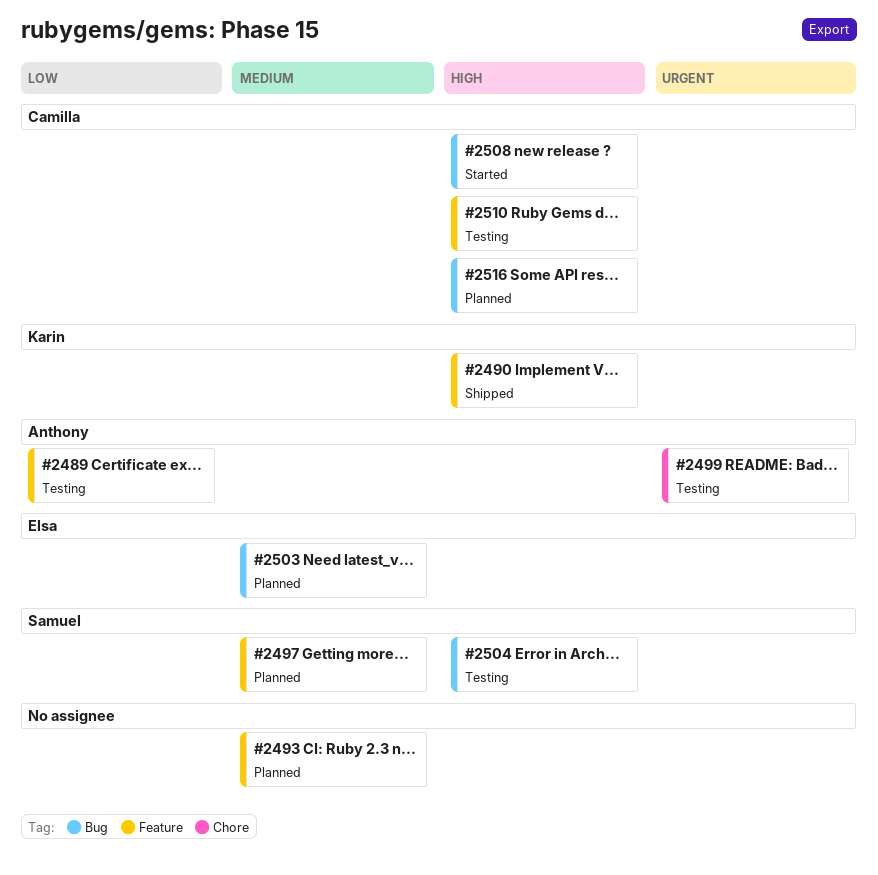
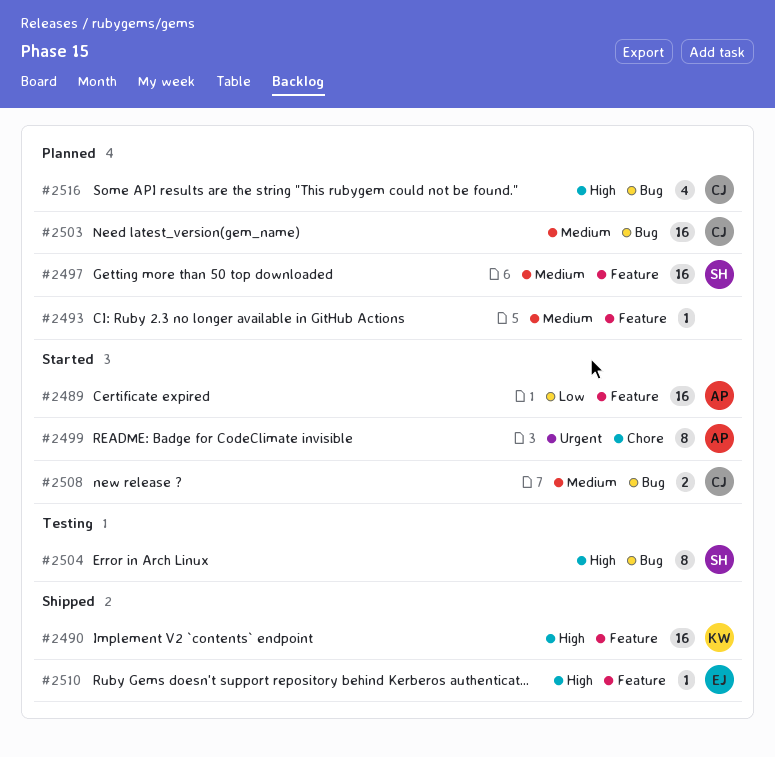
#2489, status: Testing -> Started
#2499, status: Testing -> Started
#2503, owner: Elsa -> Camilla
#2508, priority: High -> Medium
#2510, status: Testing -> Shipped
#2510, owner: Camilla -> Elsa

